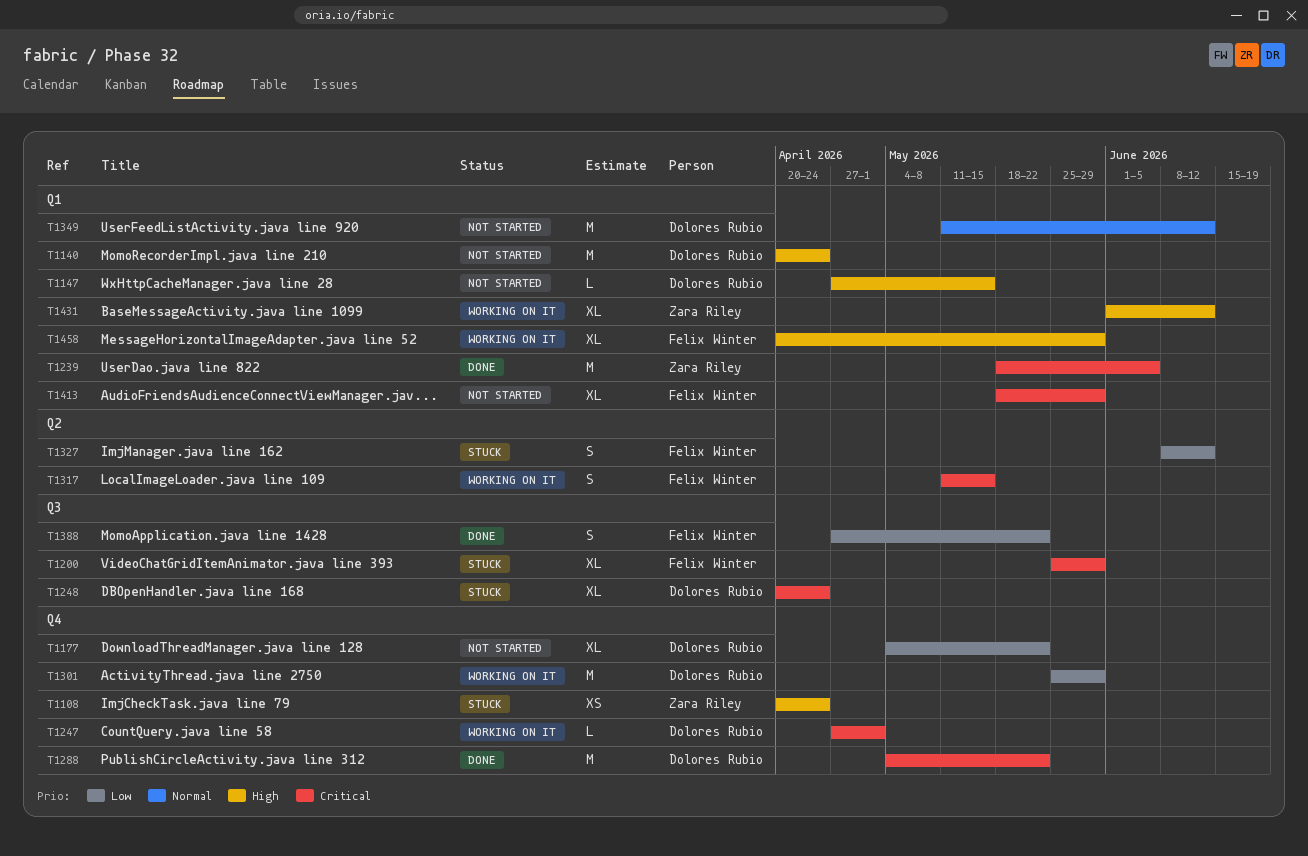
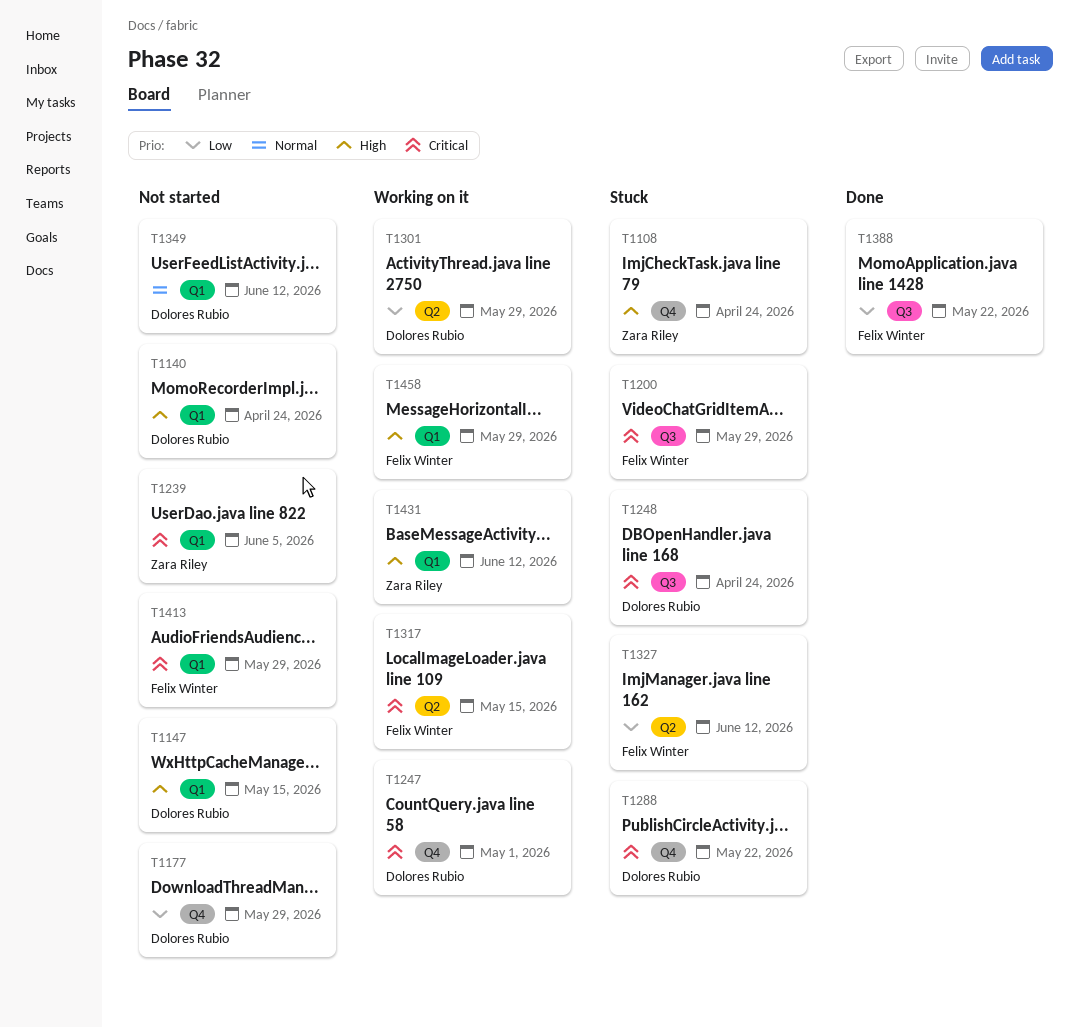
T1177, due: May 22 -> May 29
T1239, status: Done -> Not started
T1288, status: Done -> Stuck
T1301, label: Q4 -> Q2

